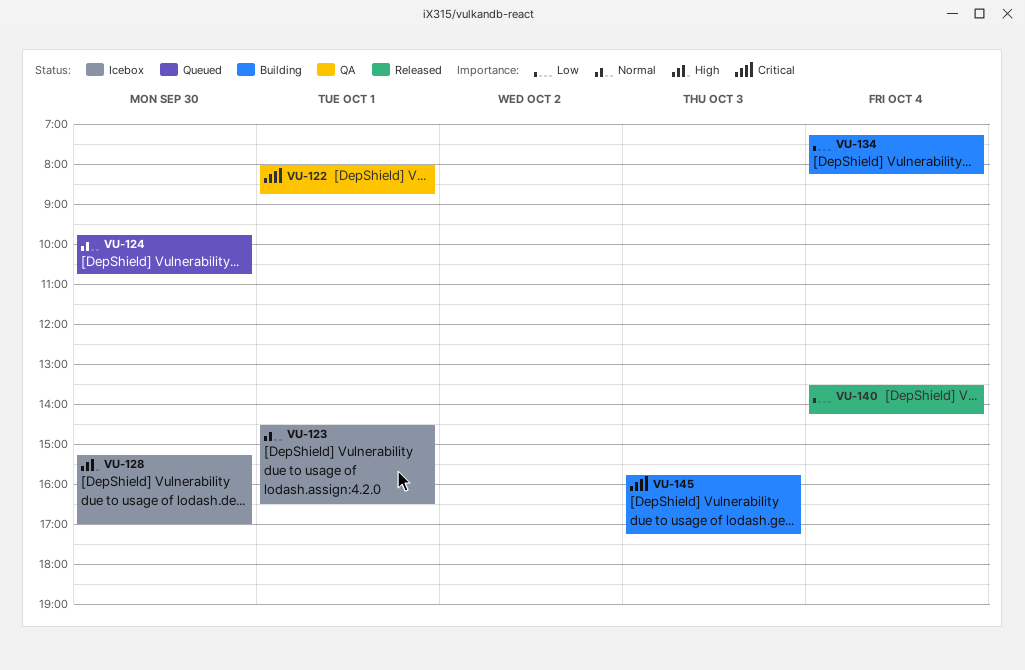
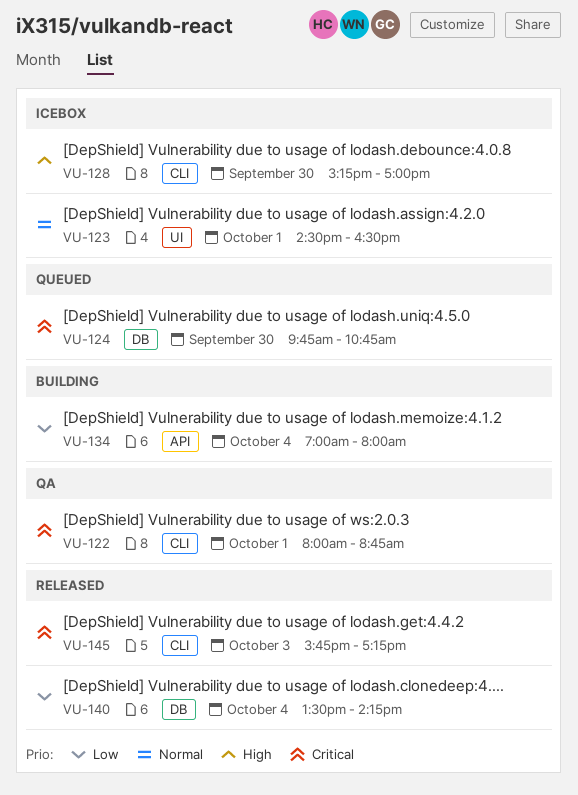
VU-124, priority: Normal -> Critical
VU-134, begins: 07:15 -> 07:00
VU-134, ends: 08:15 -> 08:00
VU-145, status: Building -> Released

